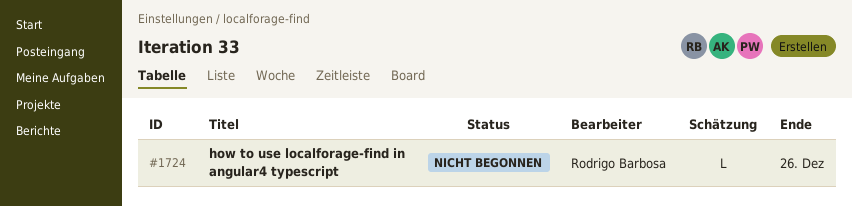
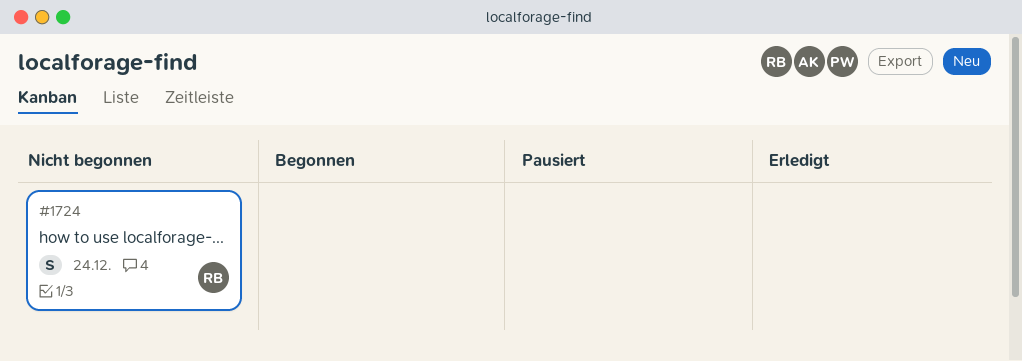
#1724, estimate: L -> S
#1724, due: Dec 26 -> Dec 24

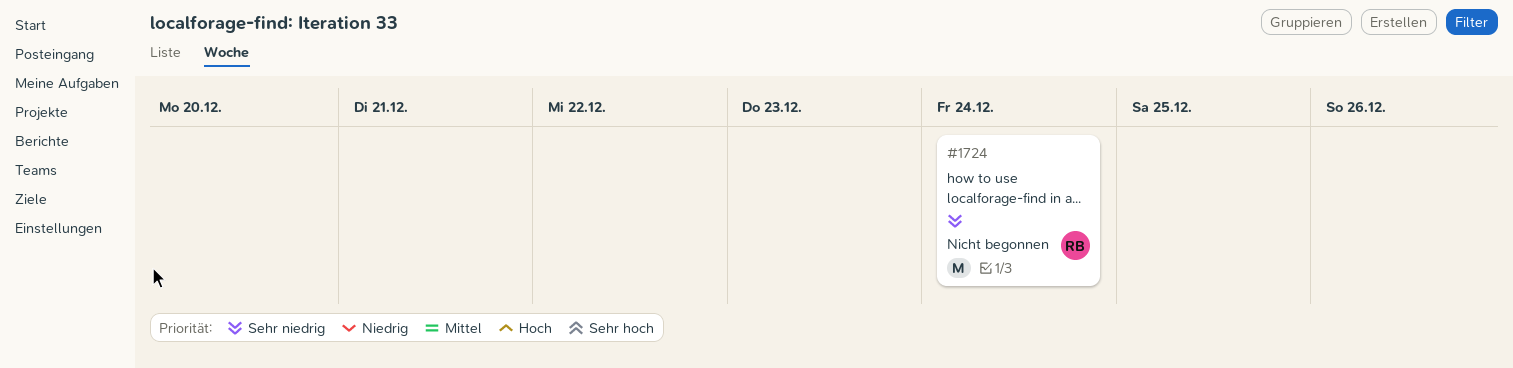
#1724, estimate: S -> M

